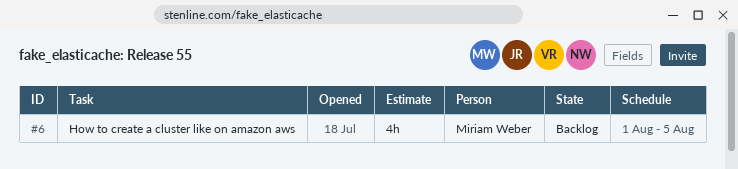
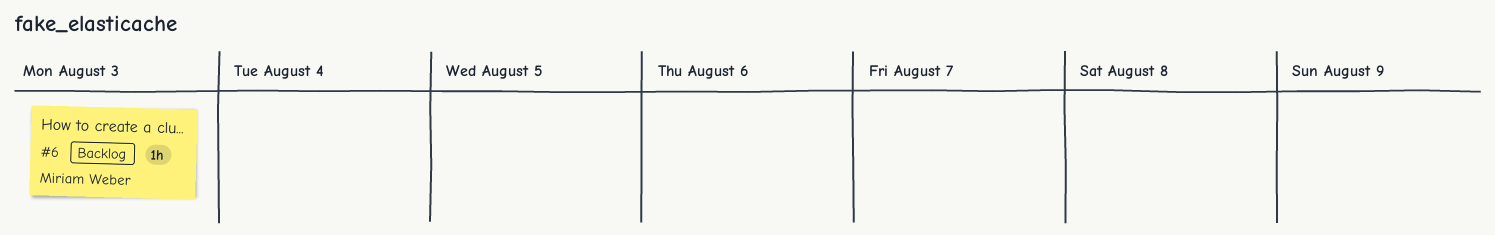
#6, estimate: 4h -> 1h
#6, due: Aug 5 -> Aug 3

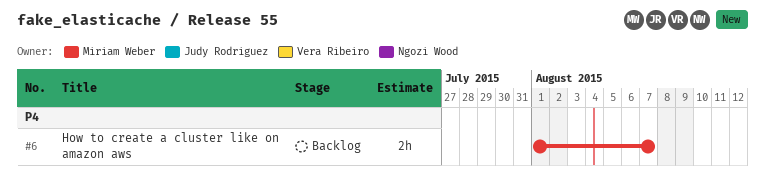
#6, estimate: 1h -> 2h
#6, due: Aug 3 -> Aug 7

